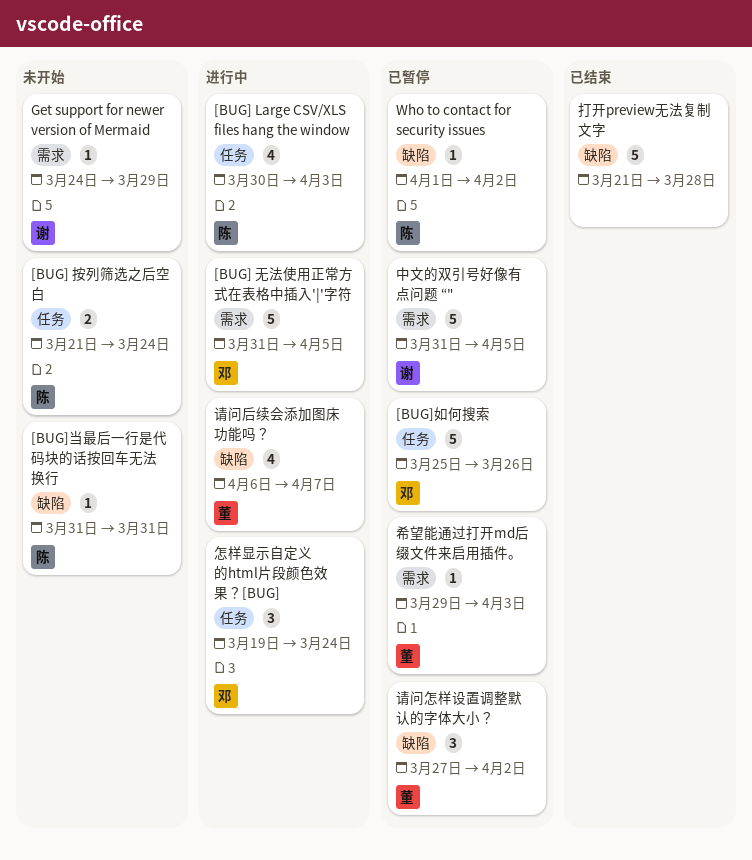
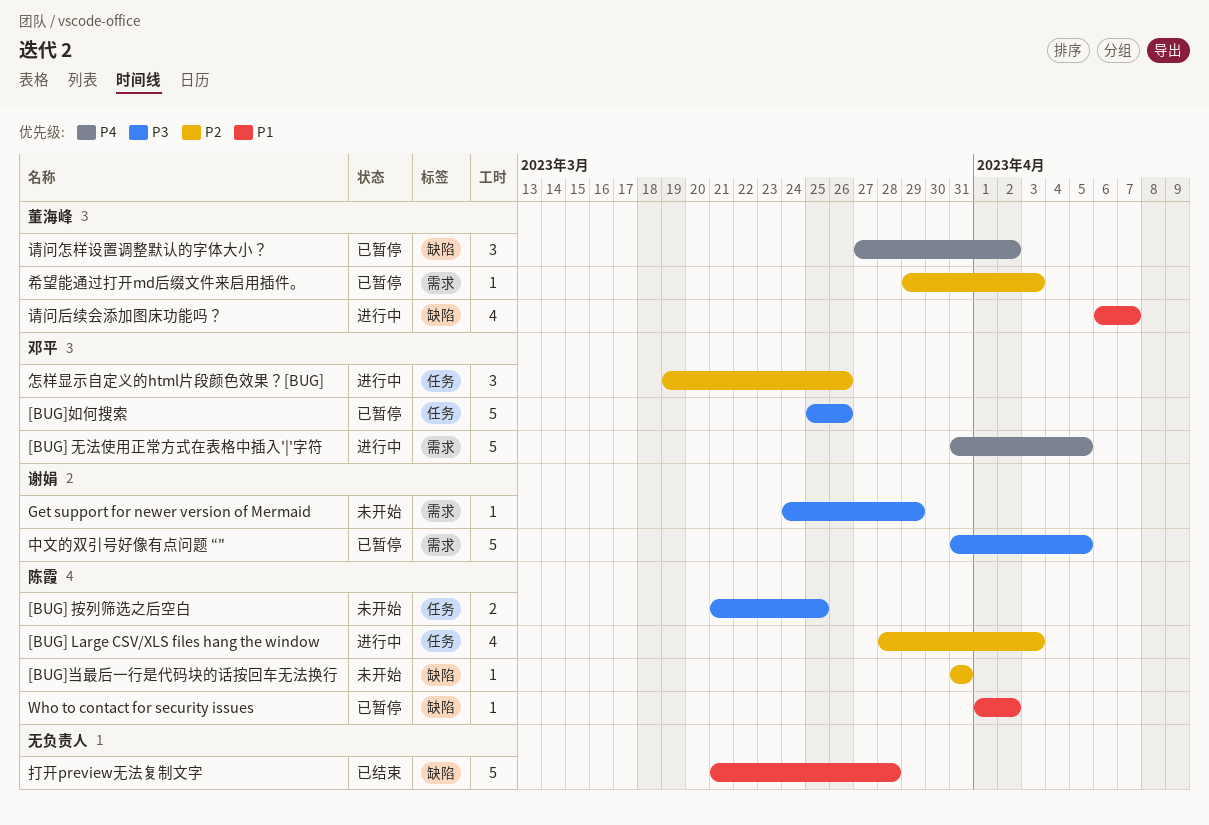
[BUG] Large CSV/XLS files hang the window, start: Mar 30 -> Mar 28
[BUG] 按列筛选之后空白, due: Mar 24 -> Mar 25
怎样显示自定义的html片段颜色效果？[BUG], due: Mar 24 -> Mar 26

